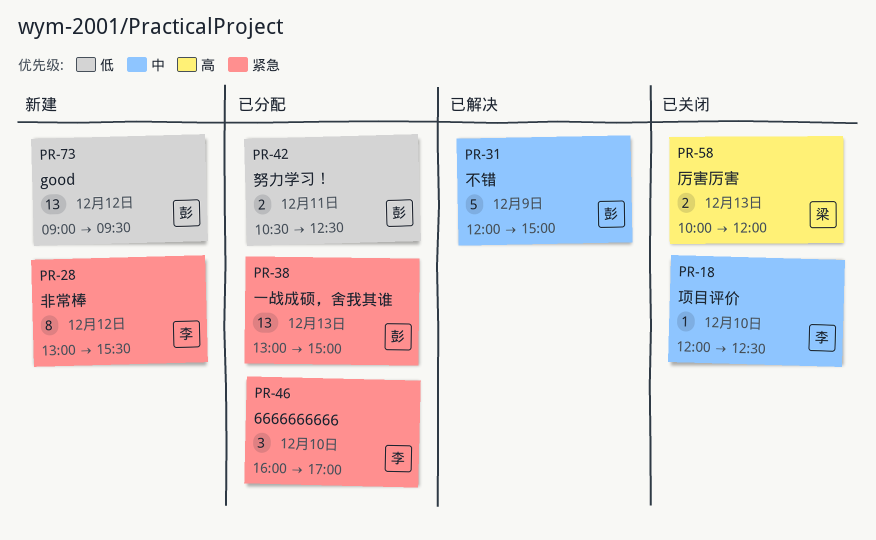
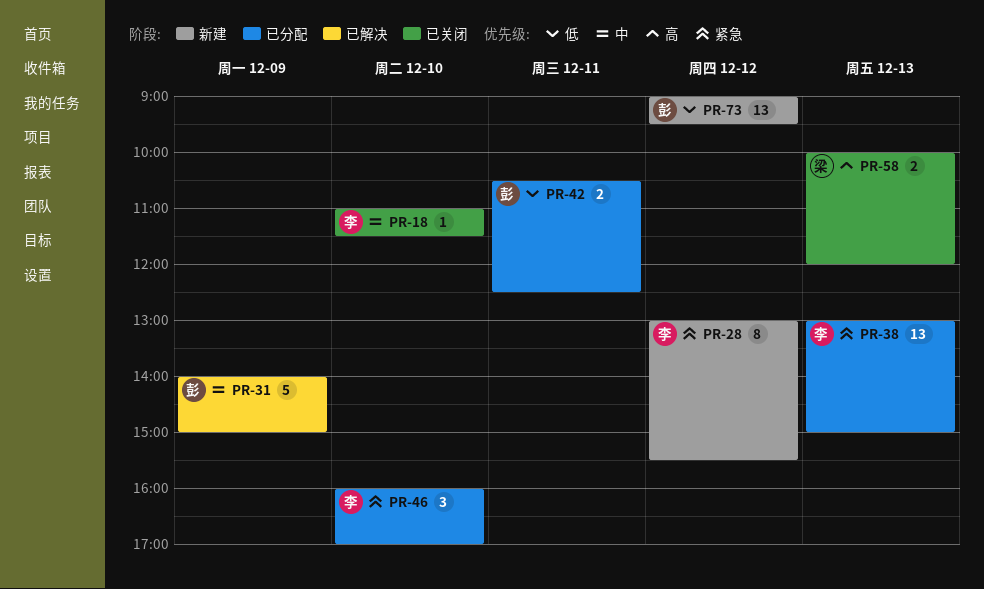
PR-18, begins: 12:00 -> 11:00
PR-18, ends: 12:30 -> 11:30
PR-31, begins: 12:00 -> 14:00
PR-38, owner: 彭 -> 李

